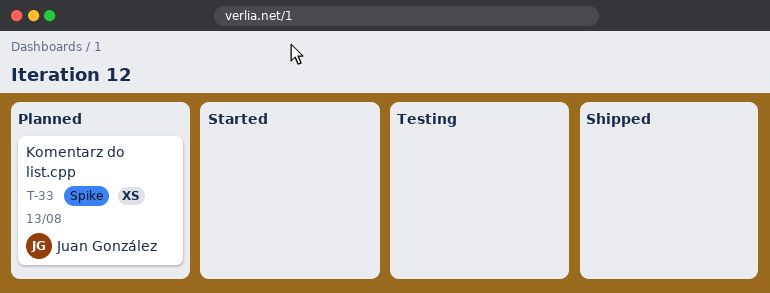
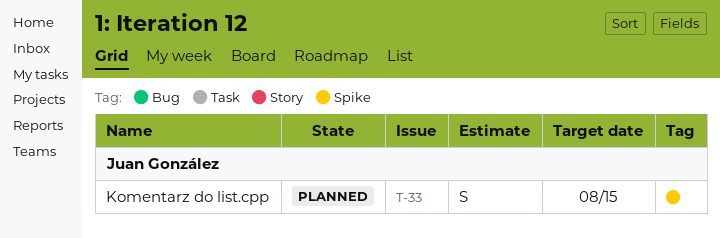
T-33, estimate: XS -> S
T-33, due: Aug 13 -> Aug 15

